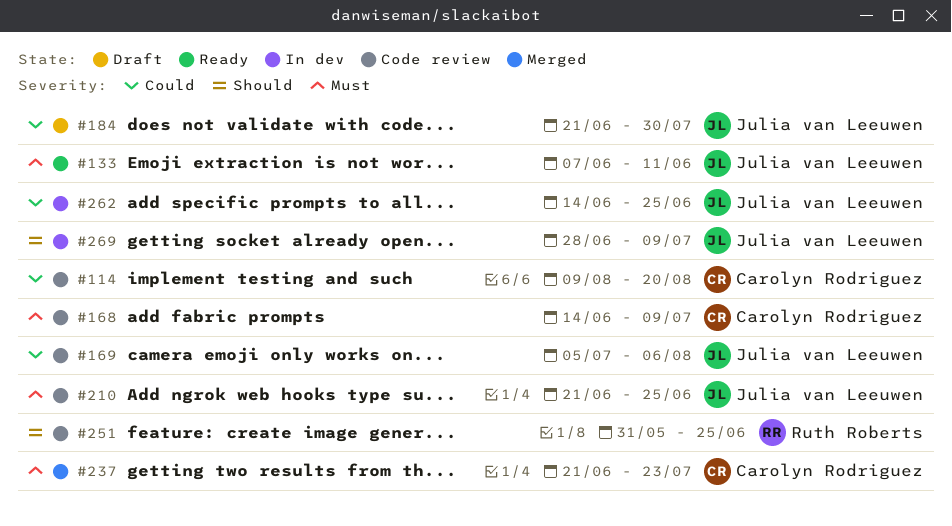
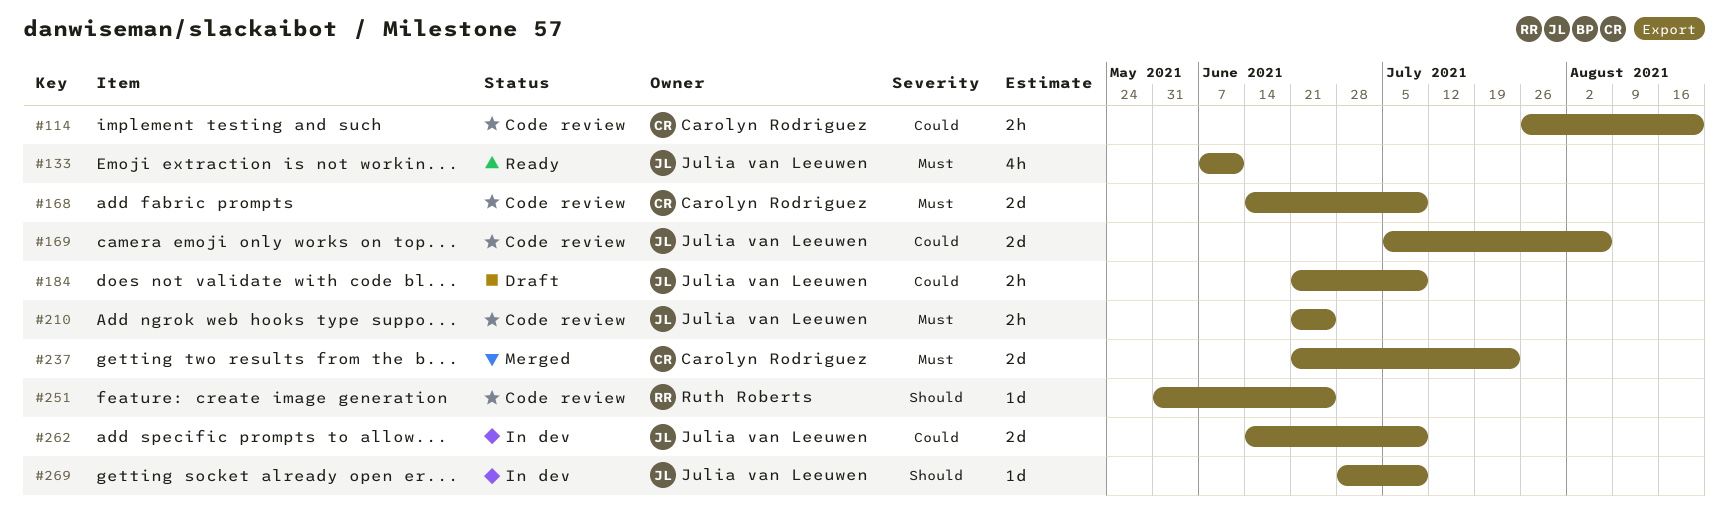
#114, start: Aug 9 -> Jul 26
#184, due: Jul 30 -> Jul 9
#262, due: Jun 25 -> Jul 9

